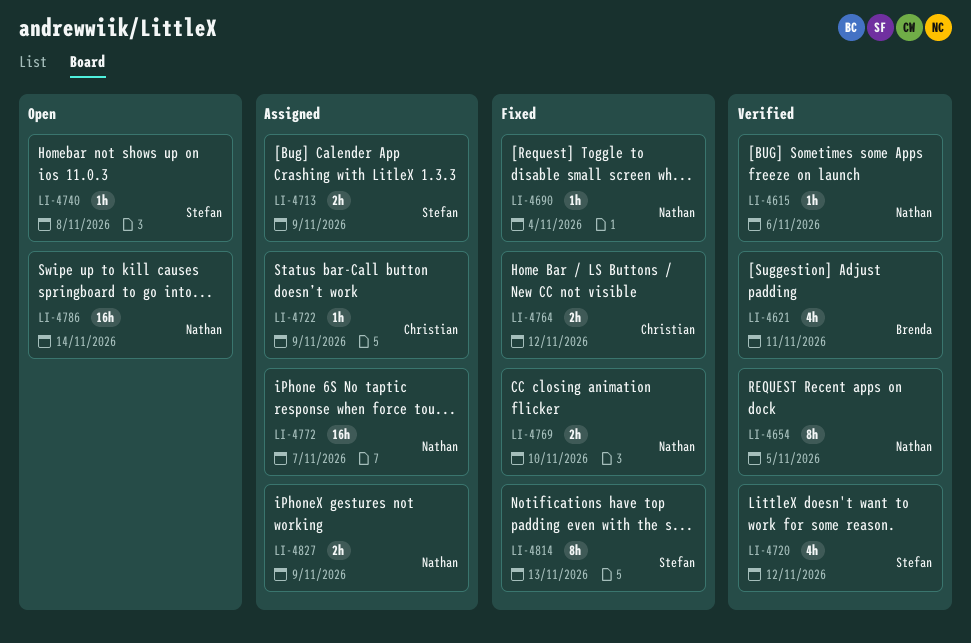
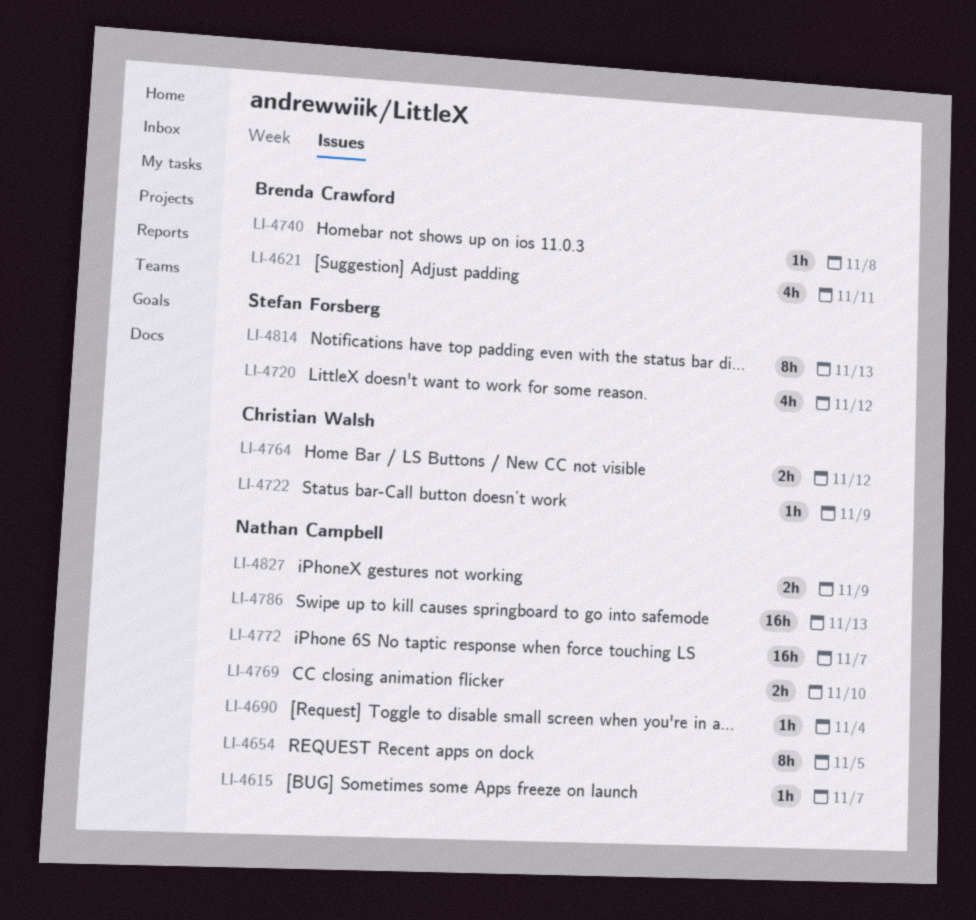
LI-4615, due: Nov 6 -> Nov 7
LI-4713: present -> none
LI-4740, owner: Stefan Forsberg -> Brenda Crawford
LI-4786, due: Nov 14 -> Nov 13

